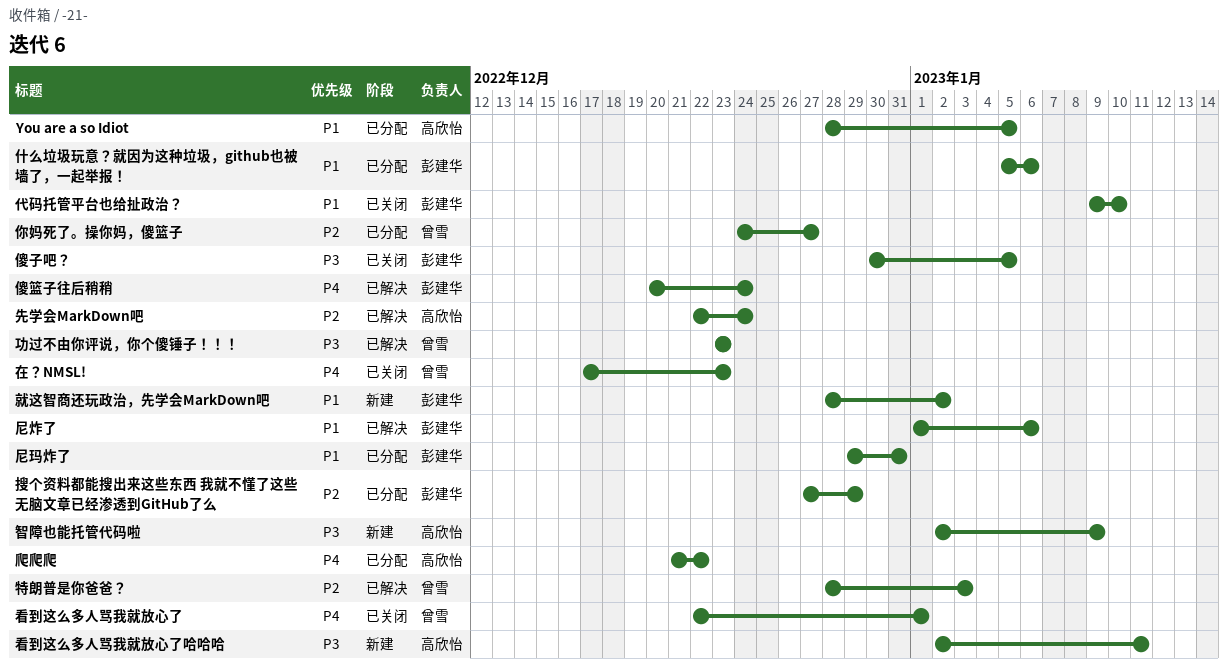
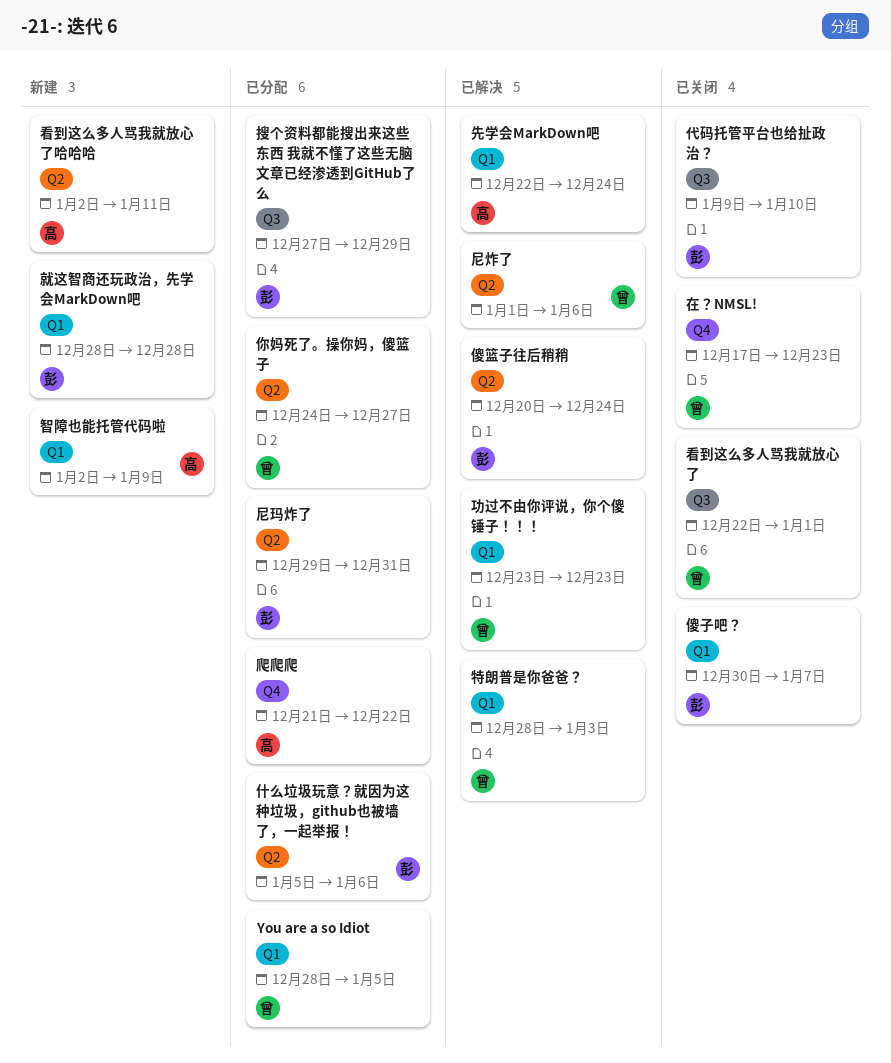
You are a so Idiot, owner: 高欣怡 -> 曾雪
傻子吧？, due: Jan 5 -> Jan 7
就这智商还玩政治，先学会MarkDown吧, due: Jan 2 -> Dec 28
尼炸了, owner: 彭建华 -> 曾雪

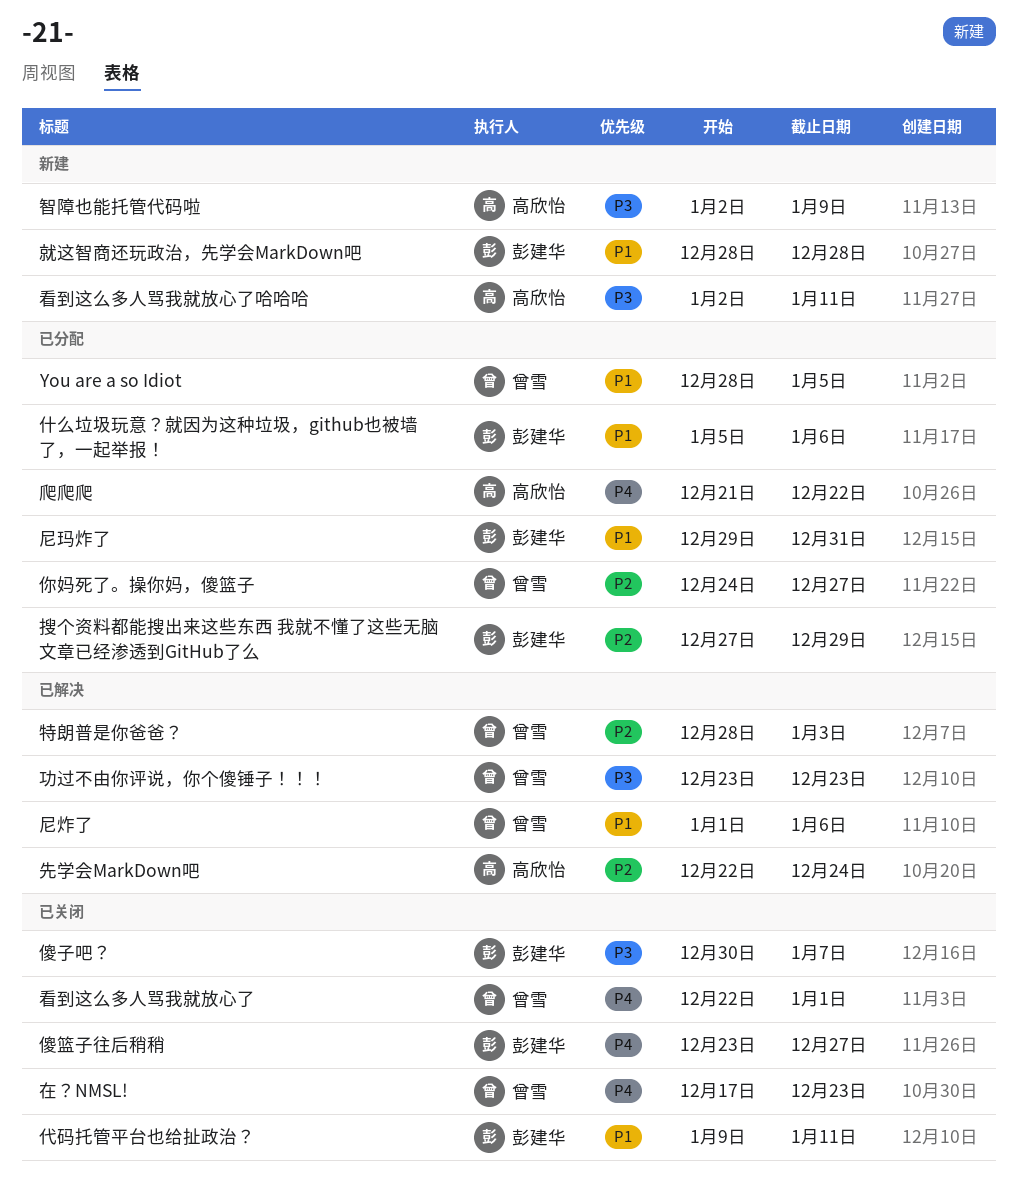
代码托管平台也给扯政治？, due: Jan 10 -> Jan 11
傻篮子往后稍稍, status: 已解决 -> 已关闭
傻篮子往后稍稍, start: Dec 20 -> Dec 23
傻篮子往后稍稍, due: Dec 24 -> Dec 27

